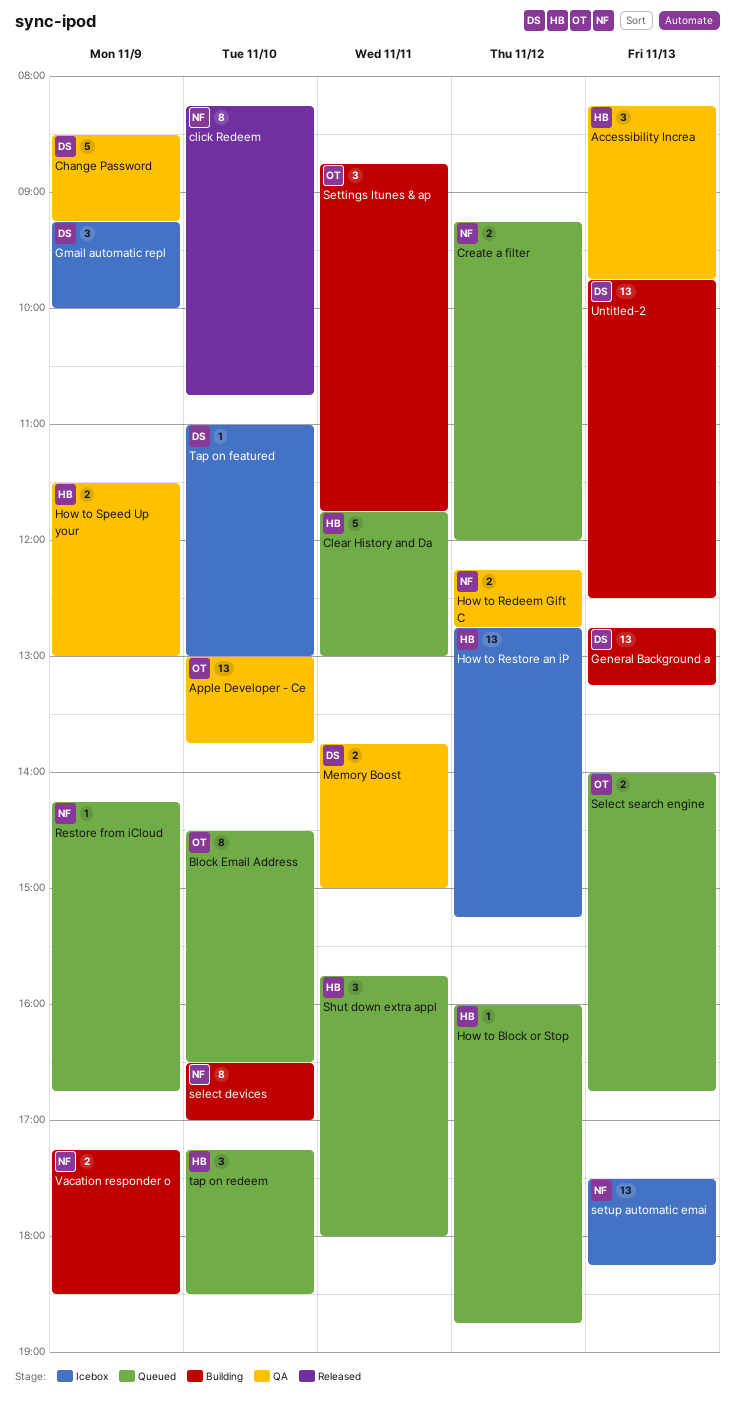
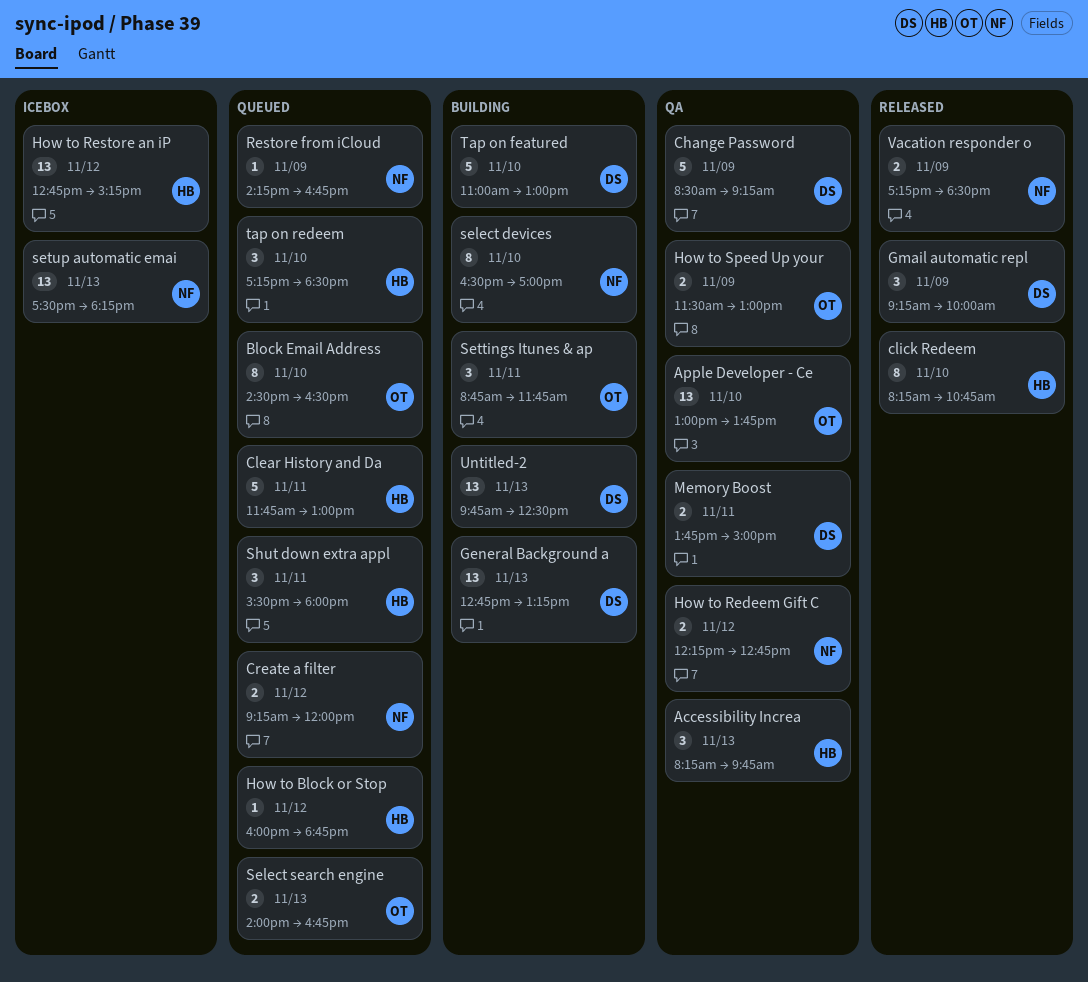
click Redeem, owner: NF -> HB
Gmail automatic repl, status: Icebox -> Released
How to Speed Up your, owner: HB -> OT
Shut down extra appl, begins: 15:45 -> 15:30
Tap on featured, status: Icebox -> Building
Tap on featured, estimate: 1 -> 5
Vacation responder o, status: Building -> Released

